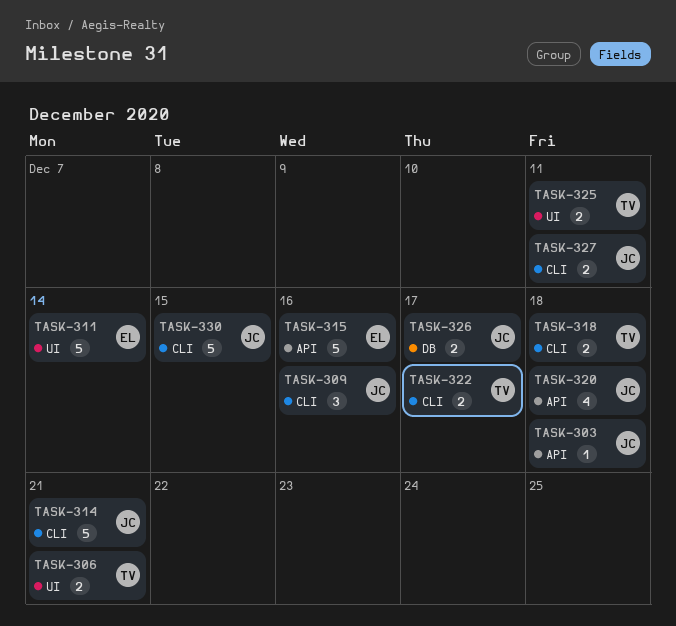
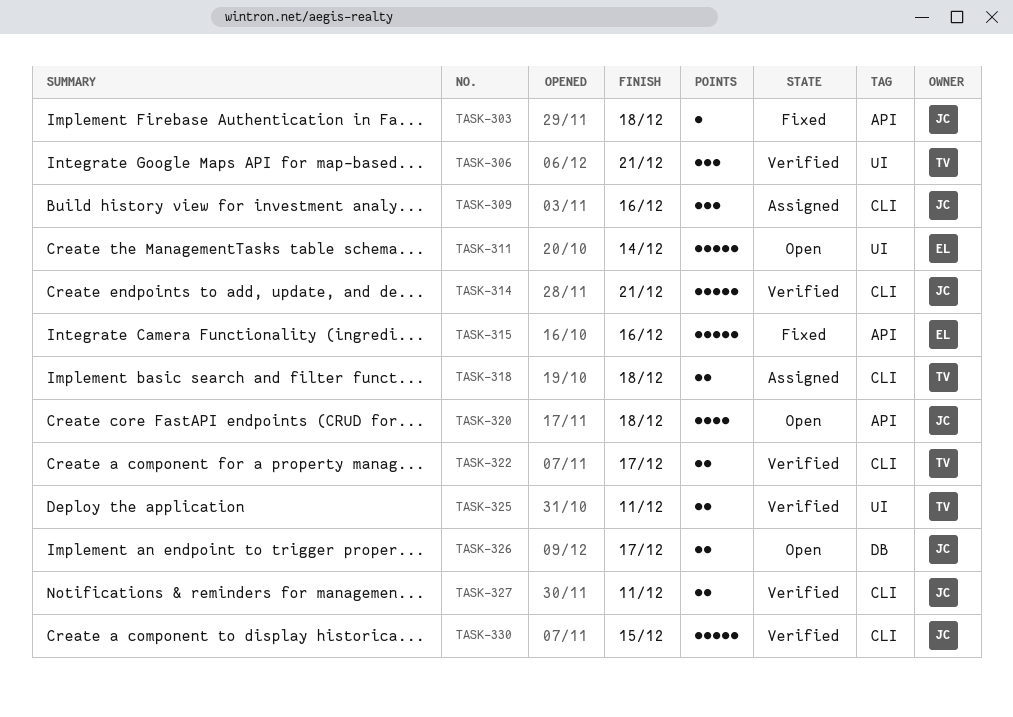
TASK-306, estimate: 2 -> 3

